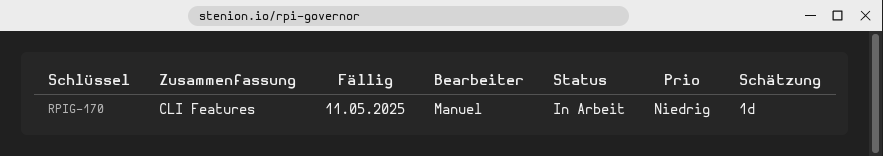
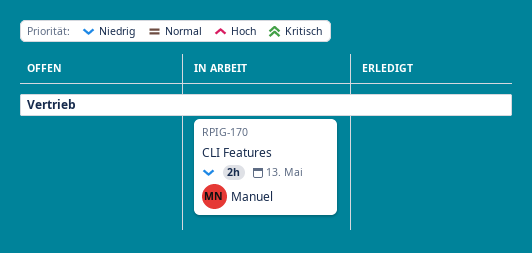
RPIG-170, estimate: 1d -> 2h
RPIG-170, due: May 11 -> May 13

